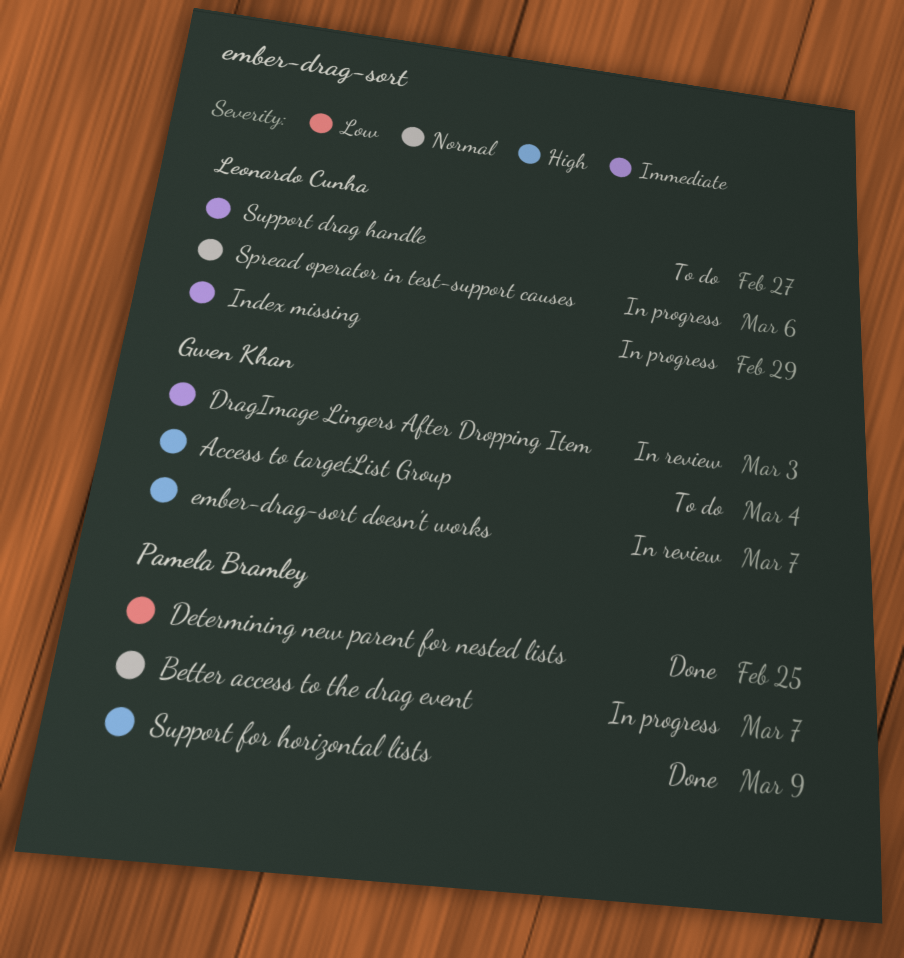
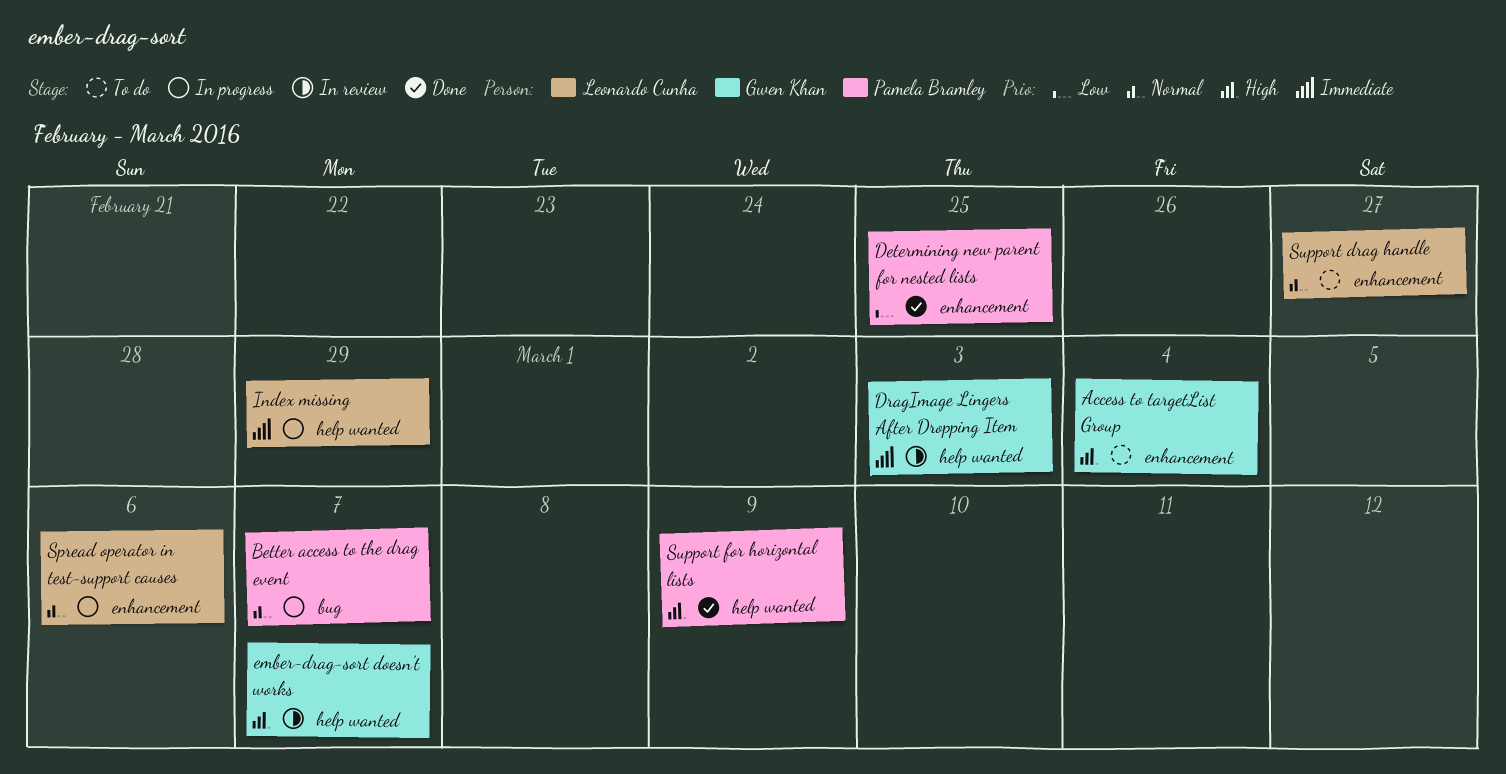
Support drag handle, priority: Immediate -> Normal

